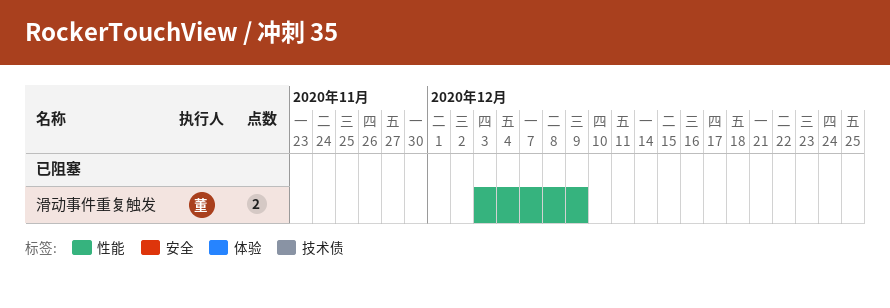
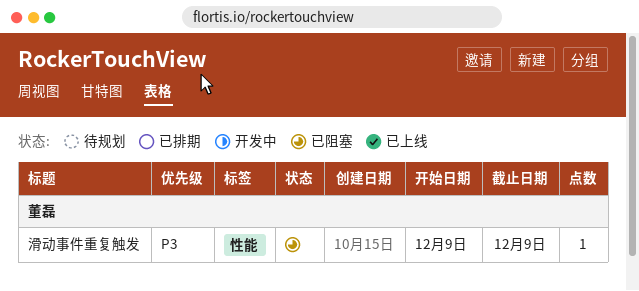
滑动事件重复触发, estimate: 2 -> 1
滑动事件重复触发, start: Dec 3 -> Dec 9

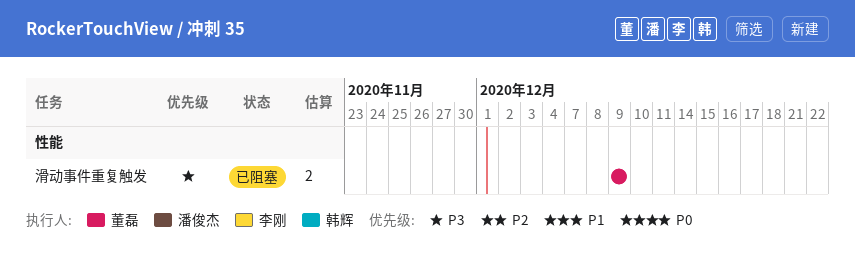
滑动事件重复触发, estimate: 1 -> 2

